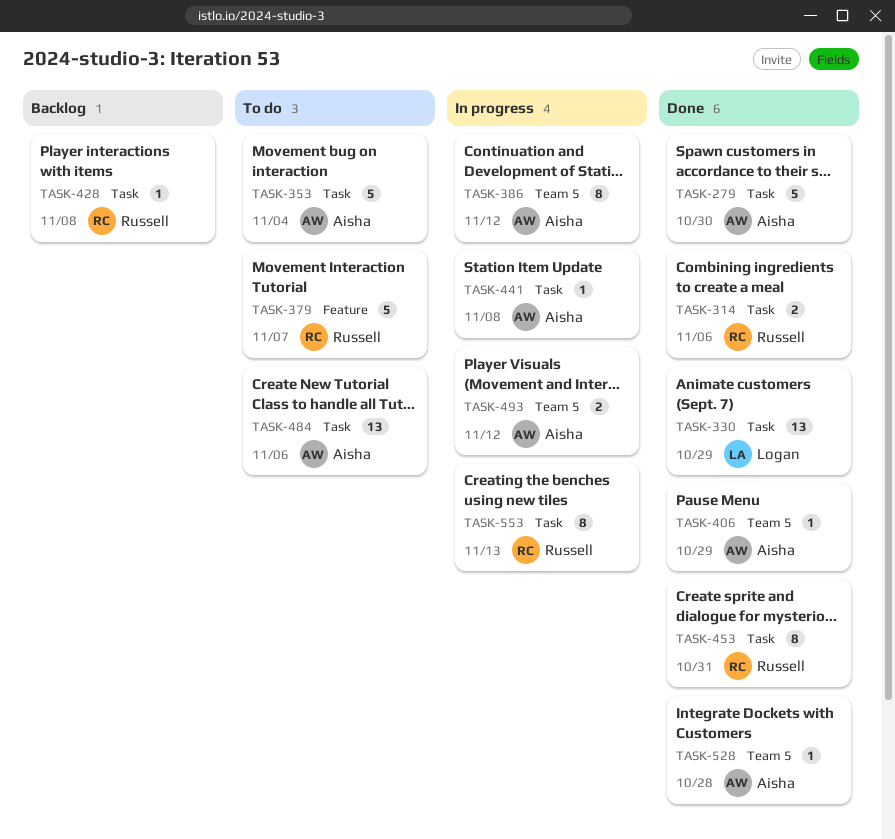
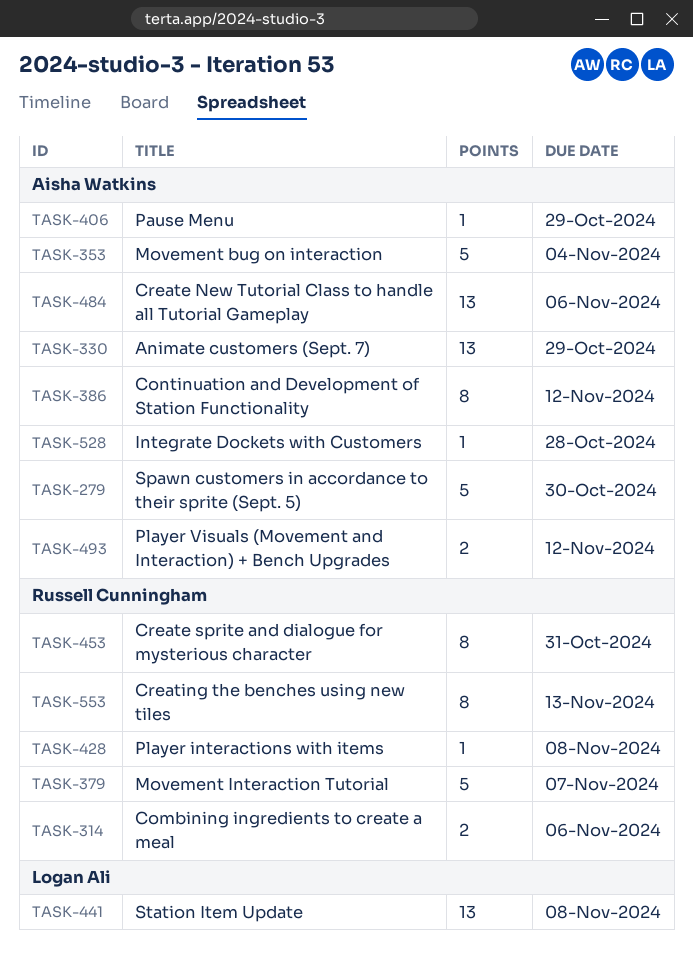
TASK-330, owner: Logan Ali -> Aisha Watkins
TASK-441, owner: Aisha Watkins -> Logan Ali
TASK-441, estimate: 1 -> 13

